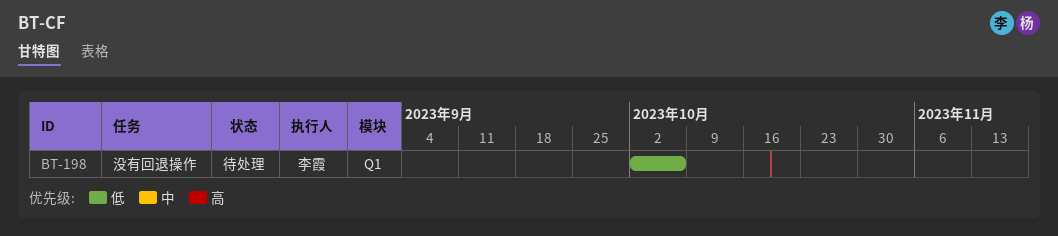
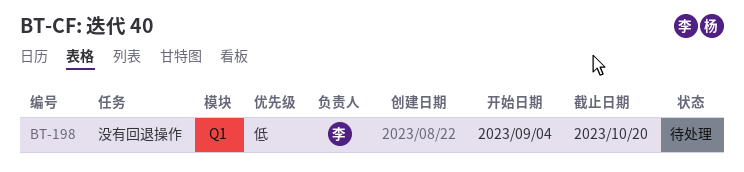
BT-198, start: Oct 2 -> Sep 4
BT-198, due: Oct 6 -> Oct 20

